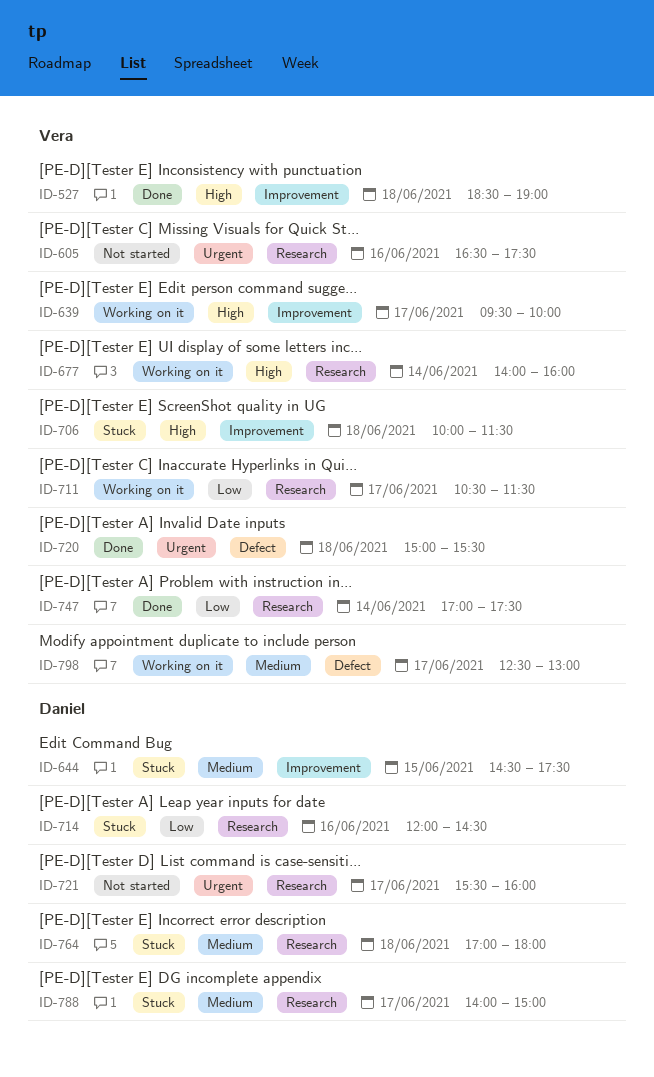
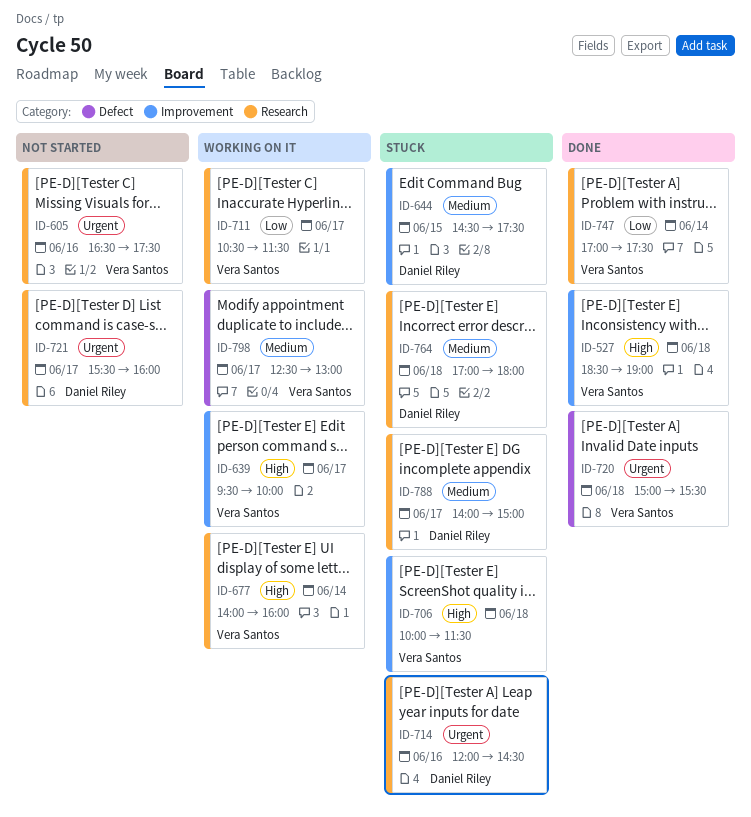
ID-714, priority: Low -> Urgent

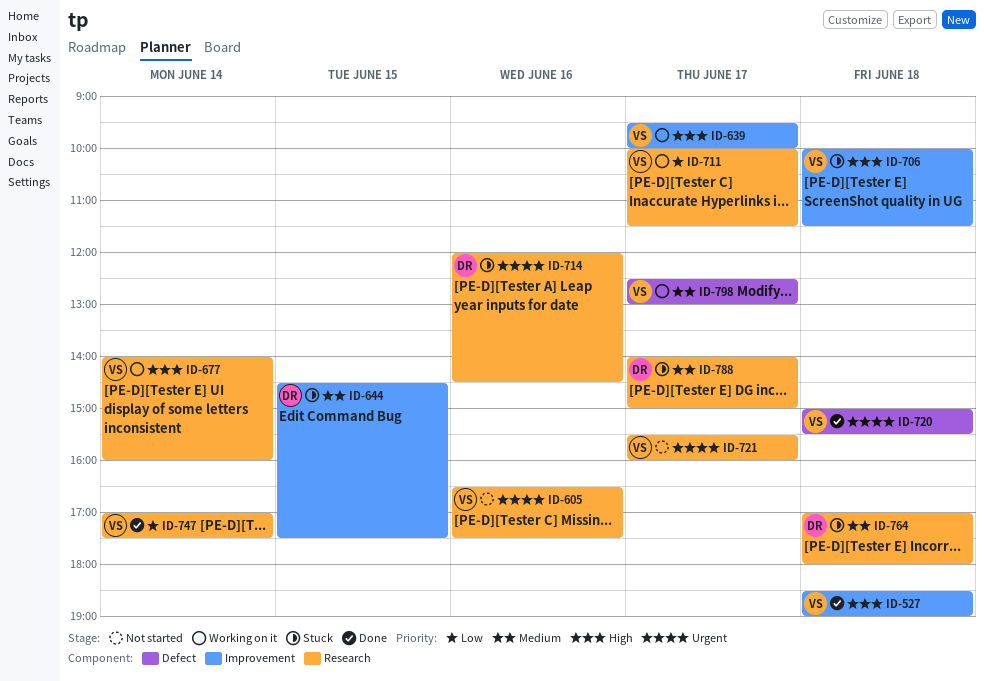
ID-711, begins: 10:30 -> 10:00
ID-721, owner: Daniel Riley -> Vera Santos

